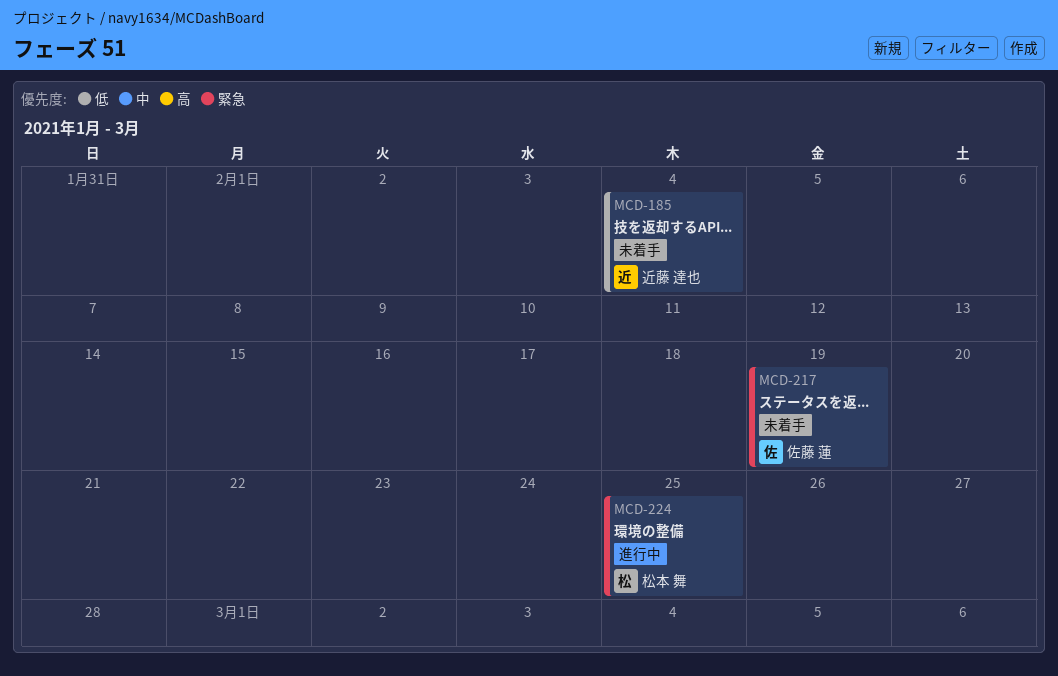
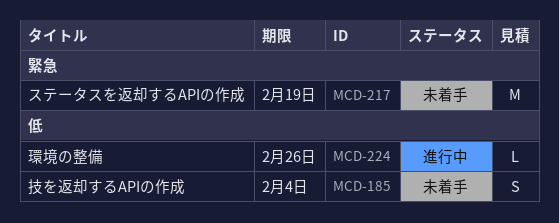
MCD-224, priority: 緊急 -> 低
MCD-224, due: Feb 25 -> Feb 26

